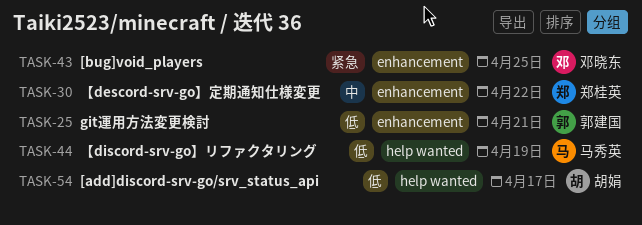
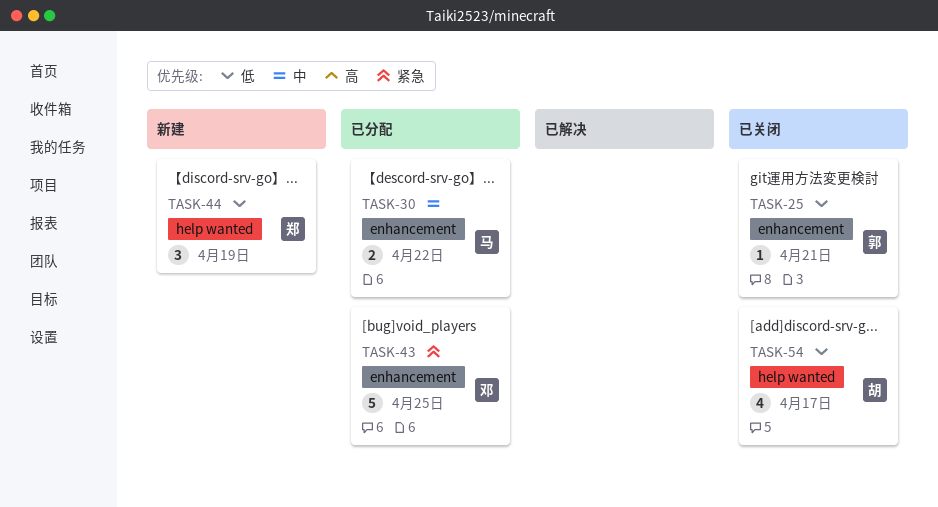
TASK-30, owner: 郑桂英 -> 马秀英
TASK-44, owner: 马秀英 -> 郑桂英

